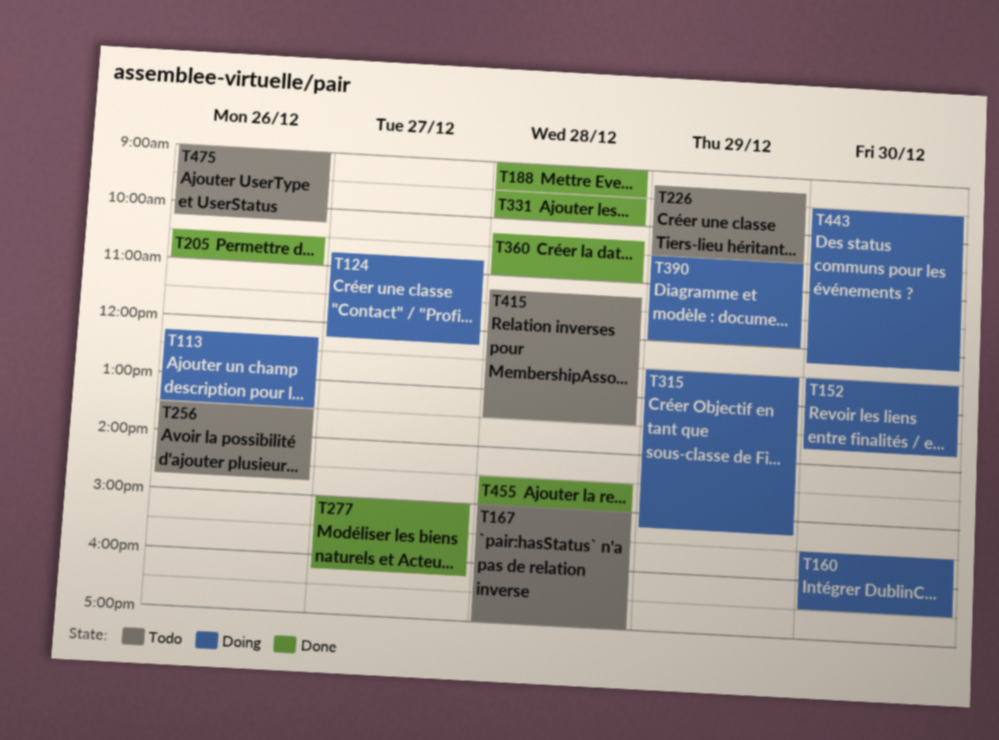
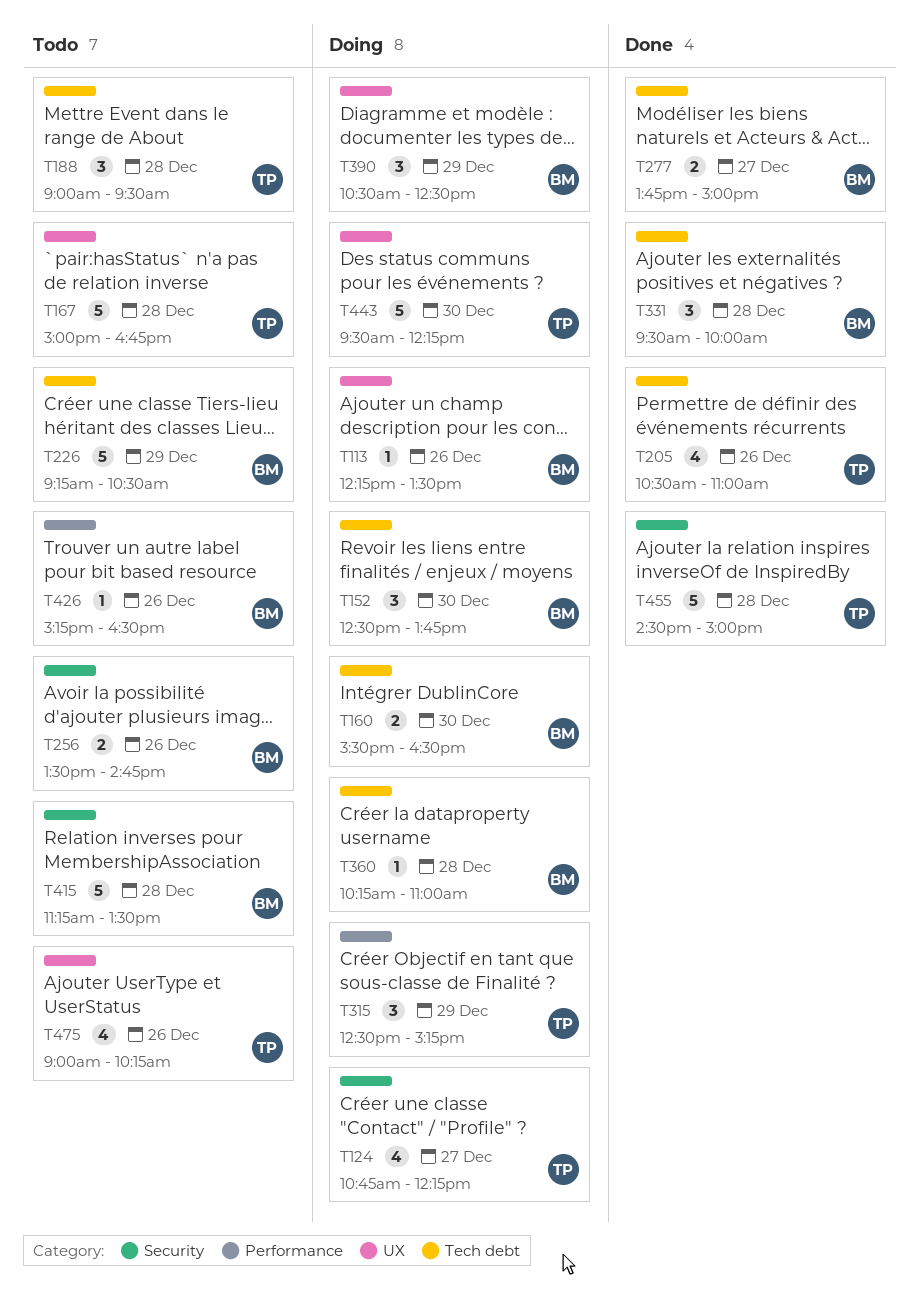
T167, ends: 17:00 -> 16:45
T188, status: Done -> Todo
T277, begins: 15:00 -> 13:45
T277, ends: 16:15 -> 15:00
T360, status: Done -> Doing
T390, ends: 12:00 -> 12:30
T426: none -> present

